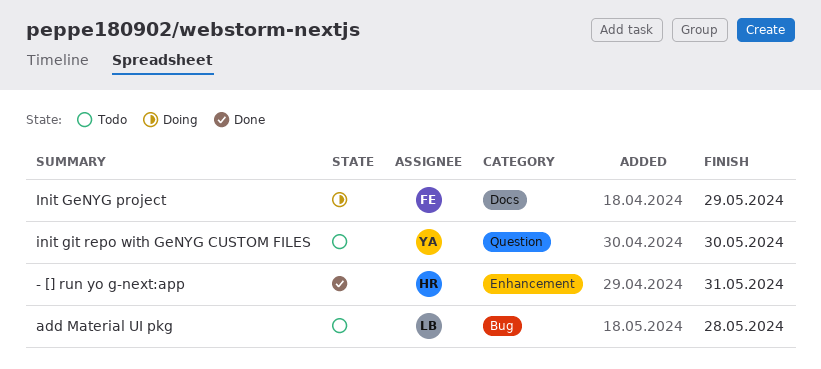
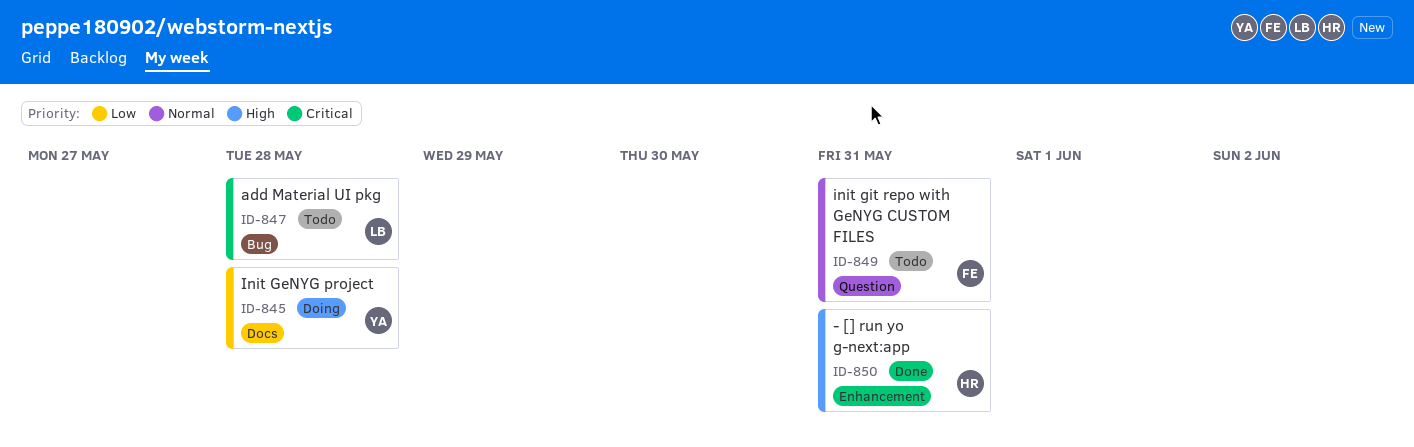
Init GeNYG project, owner: FE -> YA
Init GeNYG project, due: May 29 -> May 28
init git repo with GeNYG CUSTOM FILES, owner: YA -> FE
init git repo with GeNYG CUSTOM FILES, due: May 30 -> May 31

